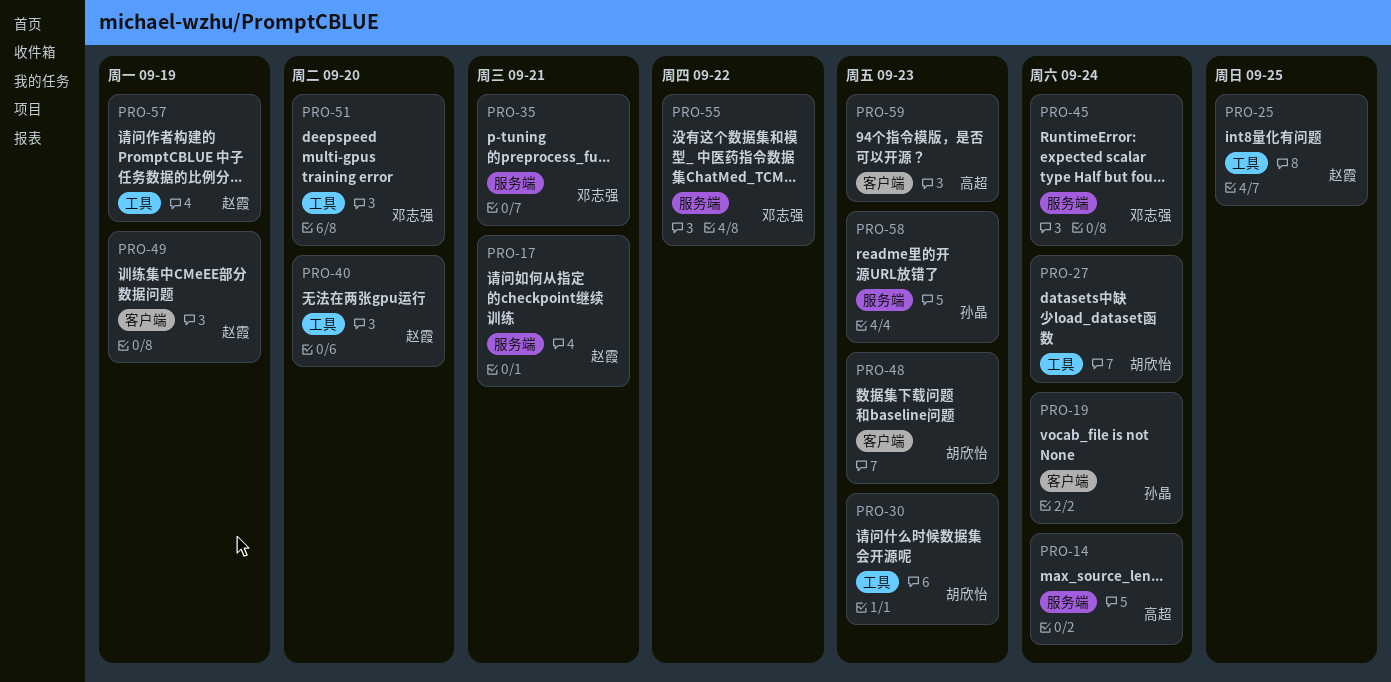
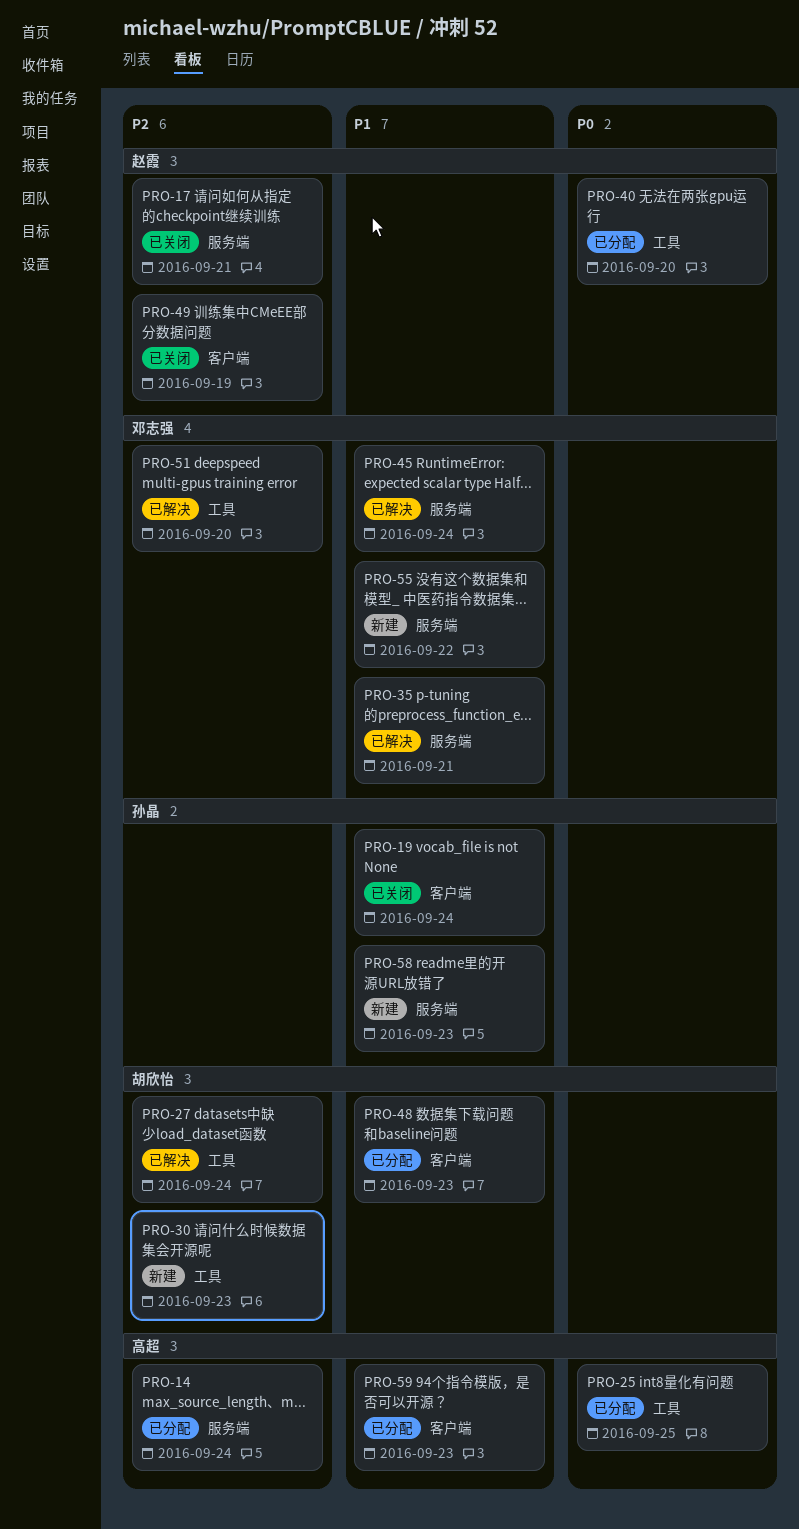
PRO-25, owner: 赵霞 -> 高超
PRO-57: present -> none

